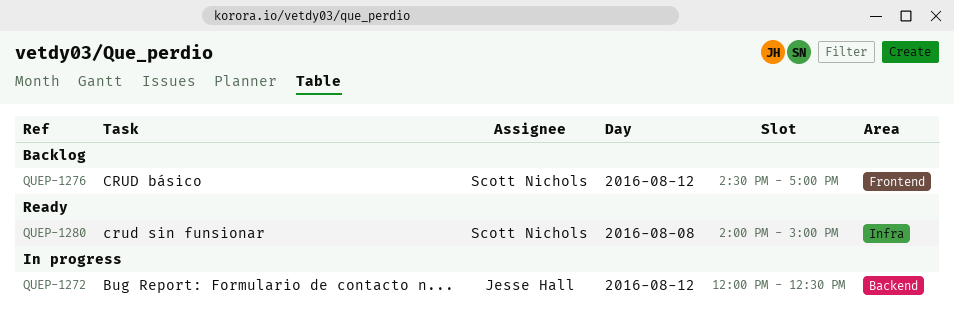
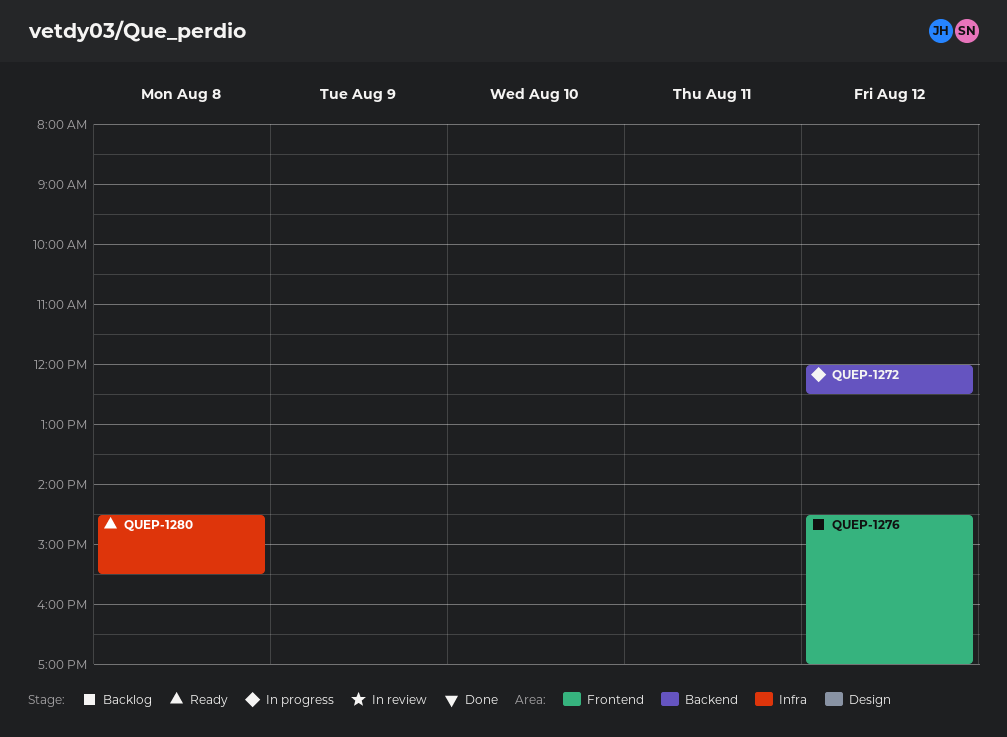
QUEP-1280, begins: 14:00 -> 14:30
QUEP-1280, ends: 15:00 -> 15:30

